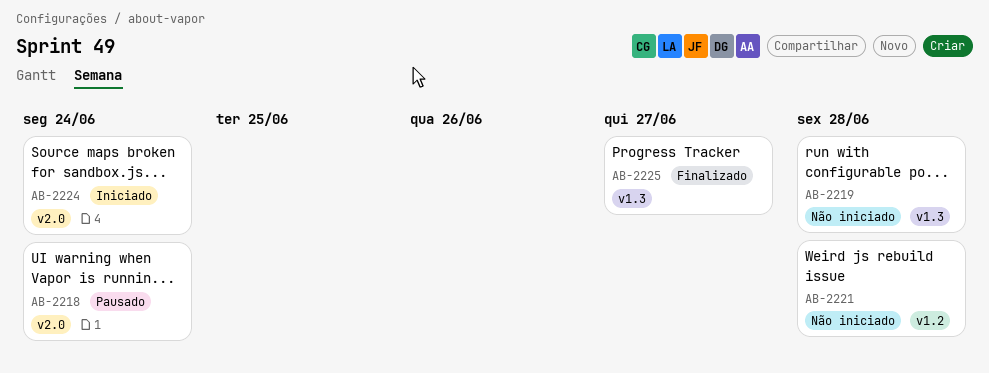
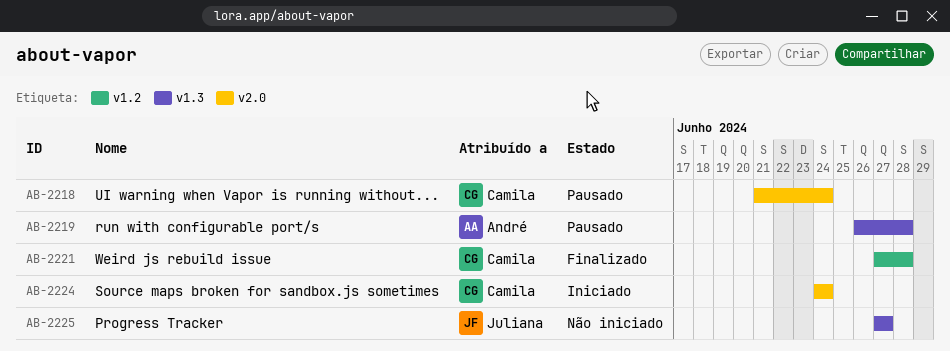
AB-2219, status: Não iniciado -> Pausado
AB-2221, status: Não iniciado -> Finalizado
AB-2225, status: Finalizado -> Não iniciado

